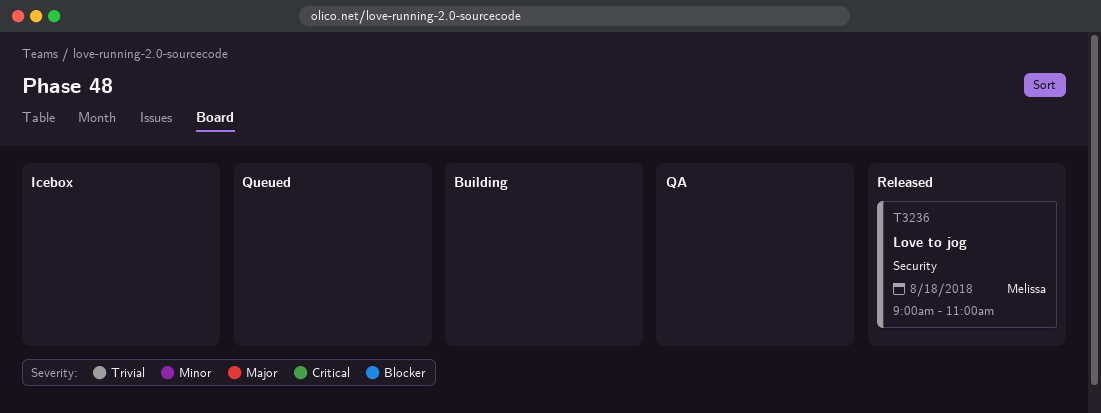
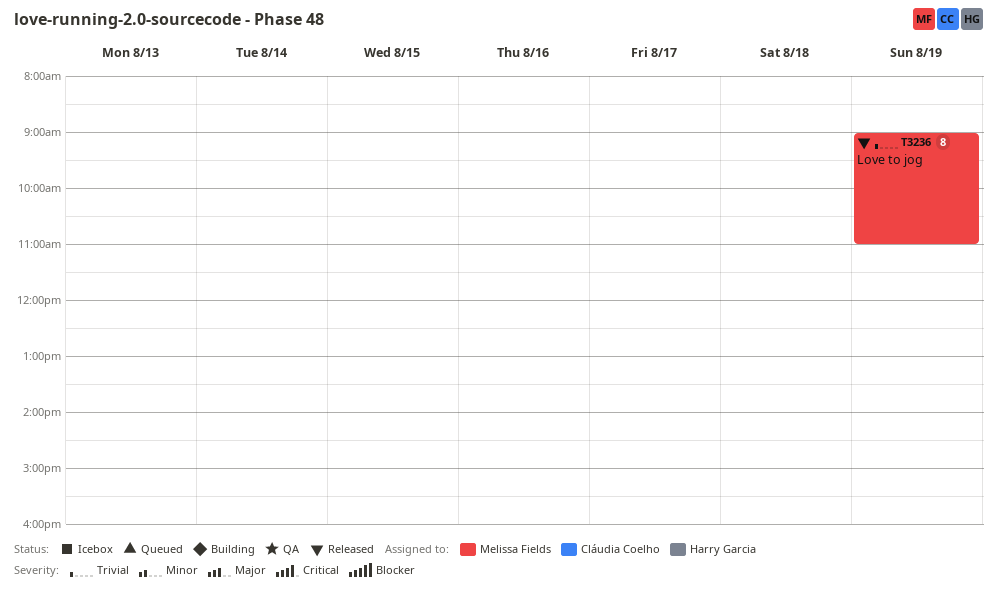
T3236, day: Aug 18 -> Aug 19

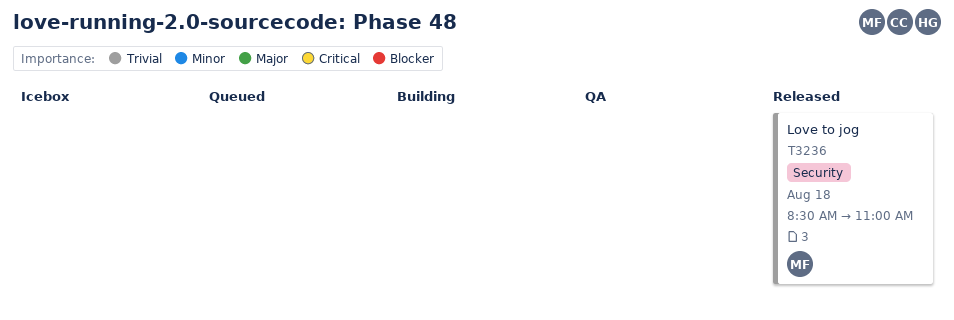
T3236, day: Aug 19 -> Aug 18
T3236, begins: 09:00 -> 08:30

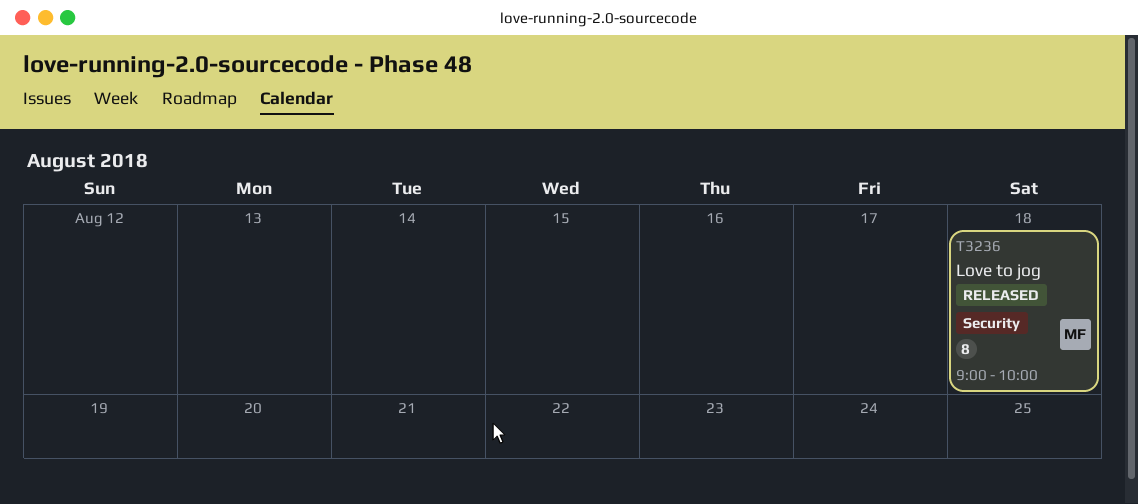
T3236, begins: 08:30 -> 09:00
T3236, ends: 11:00 -> 10:00

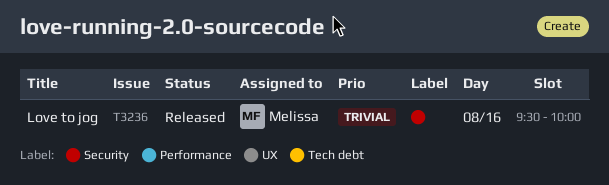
T3236, day: Aug 18 -> Aug 16
T3236, begins: 09:00 -> 09:30

